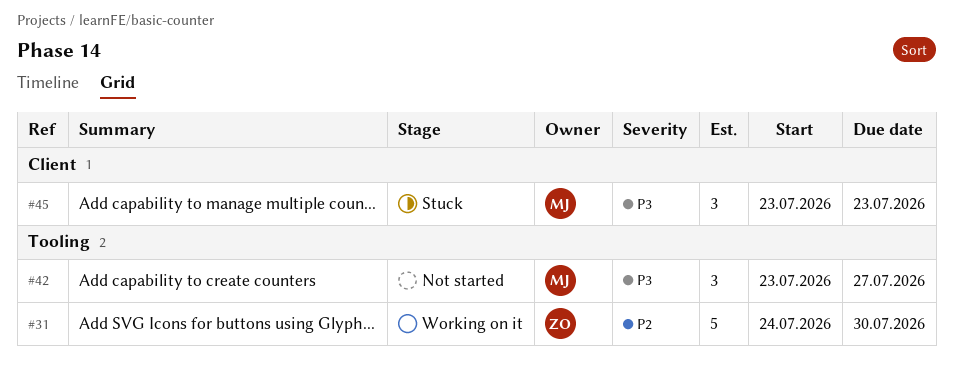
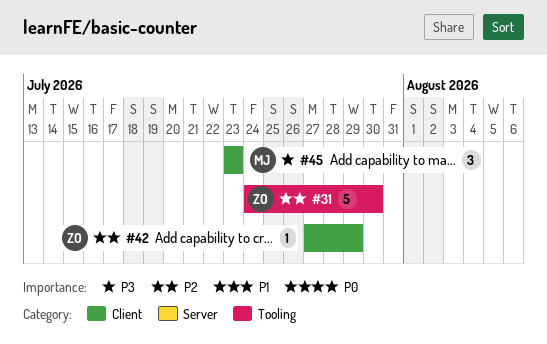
#42, owner: MJ -> ZO
#42, priority: P3 -> P2
#42, label: Tooling -> Client
#42, estimate: 3 -> 1
#42, start: Jul 23 -> Jul 27
#42, due: Jul 27 -> Jul 29

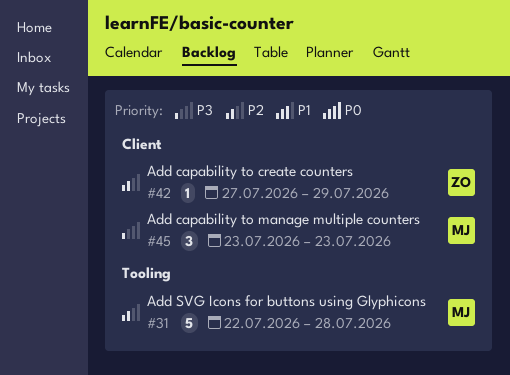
#31, owner: ZO -> MJ
#31, start: Jul 24 -> Jul 22
#31, due: Jul 30 -> Jul 28

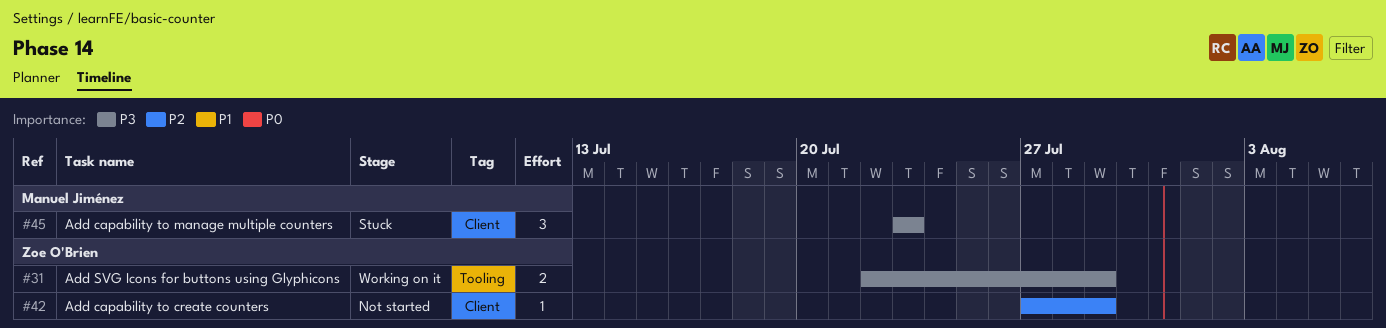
#31, owner: Manuel Jiménez -> Zoe O'Brien
#31, priority: P2 -> P3
#31, estimate: 5 -> 2
#31, due: Jul 28 -> Jul 29

